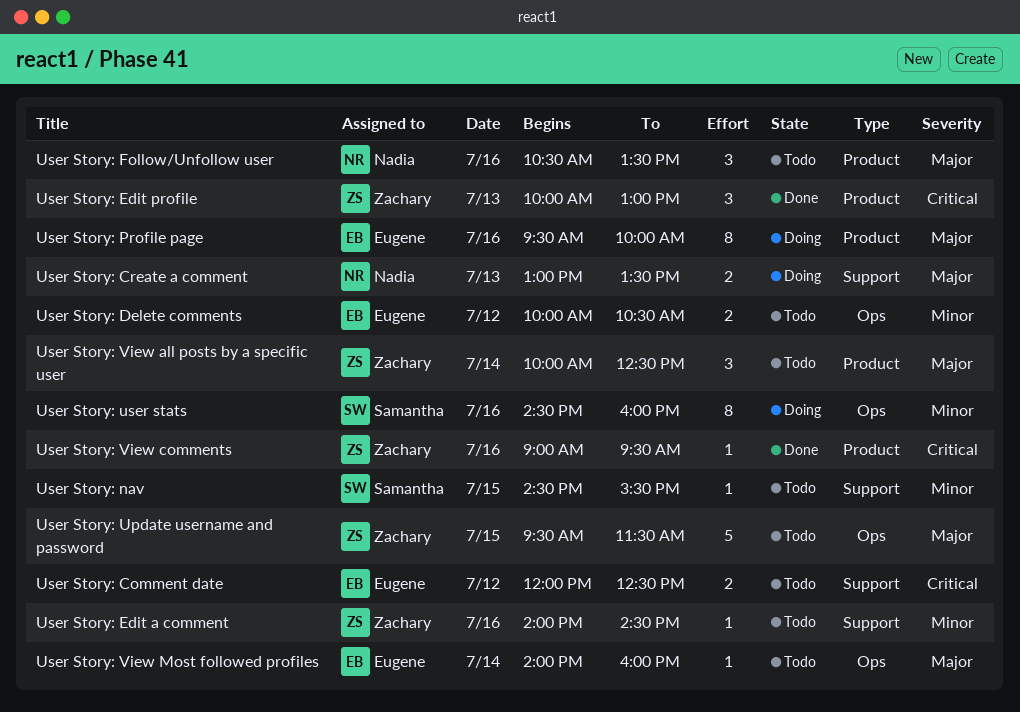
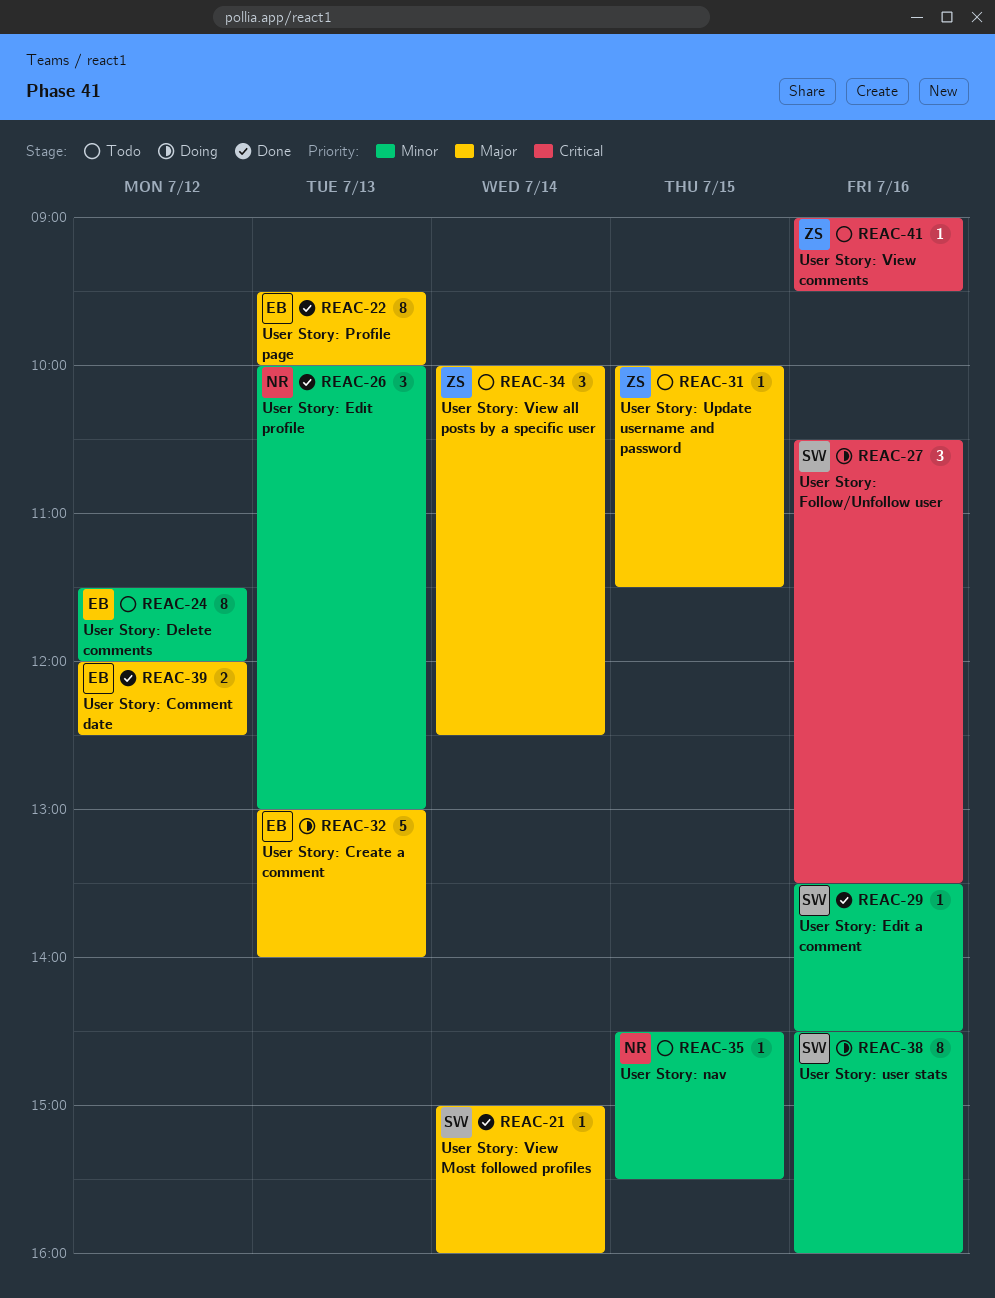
User Story: Comment date, status: Todo -> Done
User Story: Comment date, priority: Critical -> Major
User Story: Create a comment, owner: Nadia -> Eugene
User Story: Create a comment, estimate: 2 -> 5
User Story: Create a comment, ends: 13:30 -> 14:00
User Story: Delete comments, estimate: 2 -> 8
User Story: Delete comments, begins: 10:00 -> 11:30
User Story: Delete comments, ends: 10:30 -> 12:00
User Story: Edit a comment, status: Todo -> Done
User Story: Edit a comment, owner: Zachary -> Samantha
User Story: Edit a comment, begins: 14:00 -> 13:30
User Story: Edit profile, owner: Zachary -> Nadia
User Story: Edit profile, priority: Critical -> Minor
User Story: Follow/Unfollow user, status: Todo -> Doing
User Story: Follow/Unfollow user, owner: Nadia -> Samantha
User Story: Follow/Unfollow user, priority: Major -> Critical
User Story: nav, owner: Samantha -> Nadia
User Story: Profile page, status: Doing -> Done
User Story: Profile page, day: Jul 16 -> Jul 13
User Story: Update username and password, estimate: 5 -> 1
User Story: Update username and password, begins: 09:30 -> 10:00
User Story: View comments, status: Done -> Todo
User Story: View Most followed profiles, status: Todo -> Done
User Story: View Most followed profiles, owner: Eugene -> Samantha
User Story: View Most followed profiles, begins: 14:00 -> 15:00

